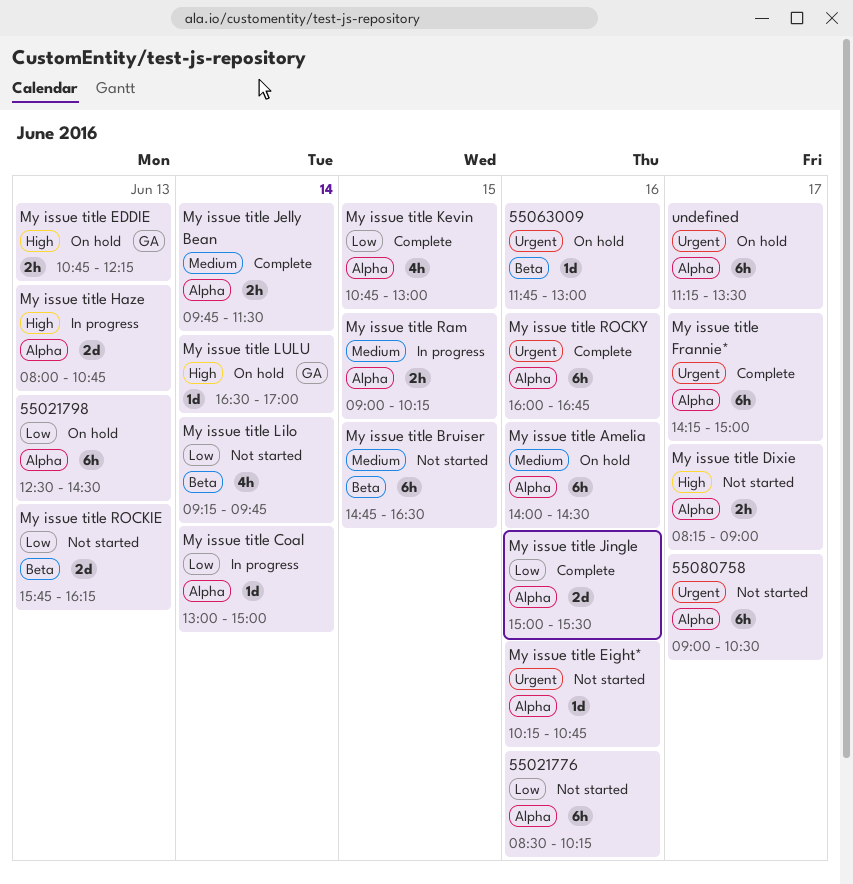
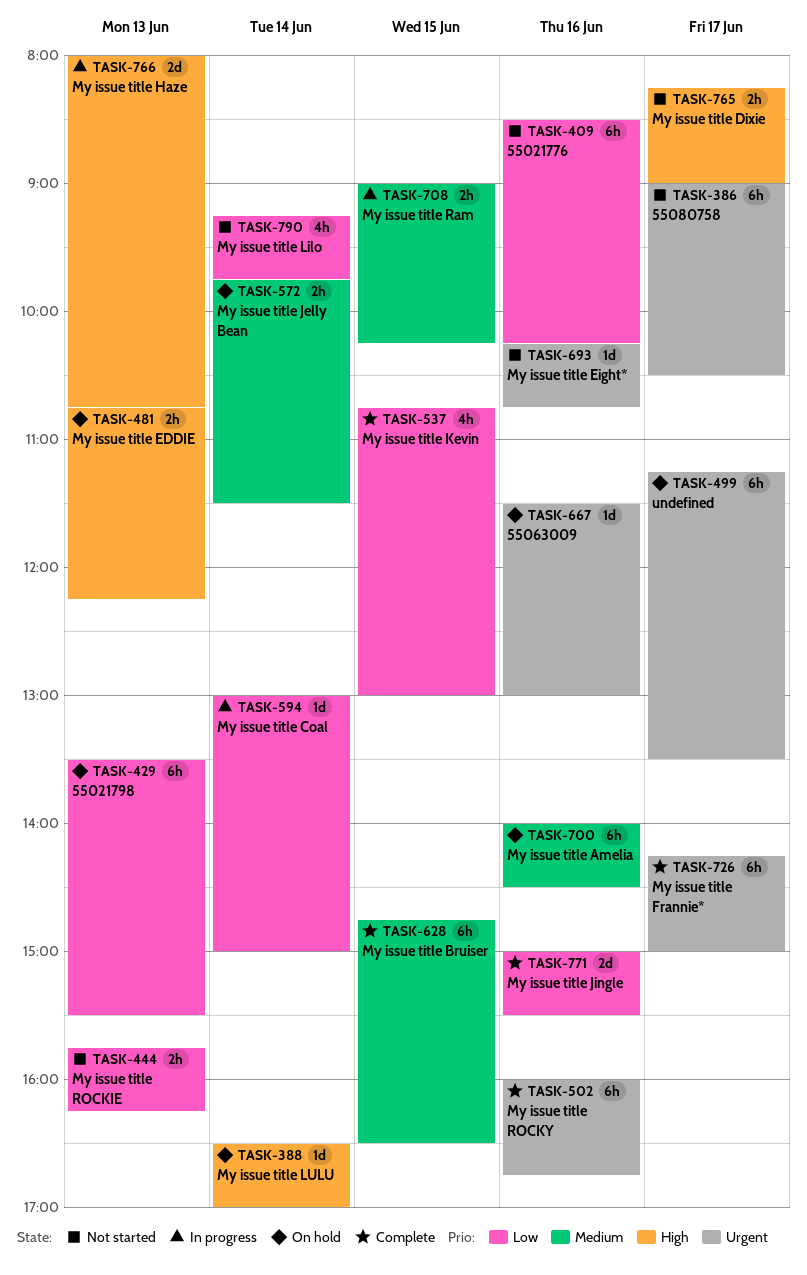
55021798, begins: 12:30 -> 13:30
55021798, ends: 14:30 -> 15:30
55063009, begins: 11:45 -> 11:30
My issue title Bruiser, status: Not started -> Complete
My issue title Jelly Bean, status: Complete -> On hold
My issue title ROCKIE, estimate: 2d -> 2h

